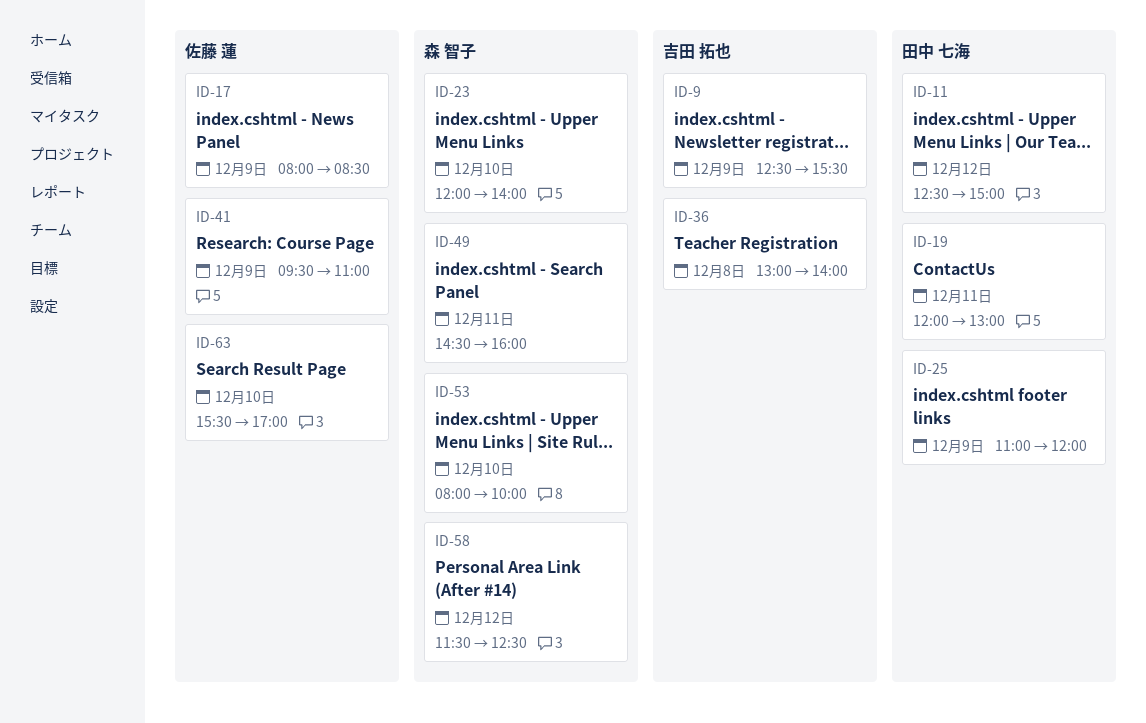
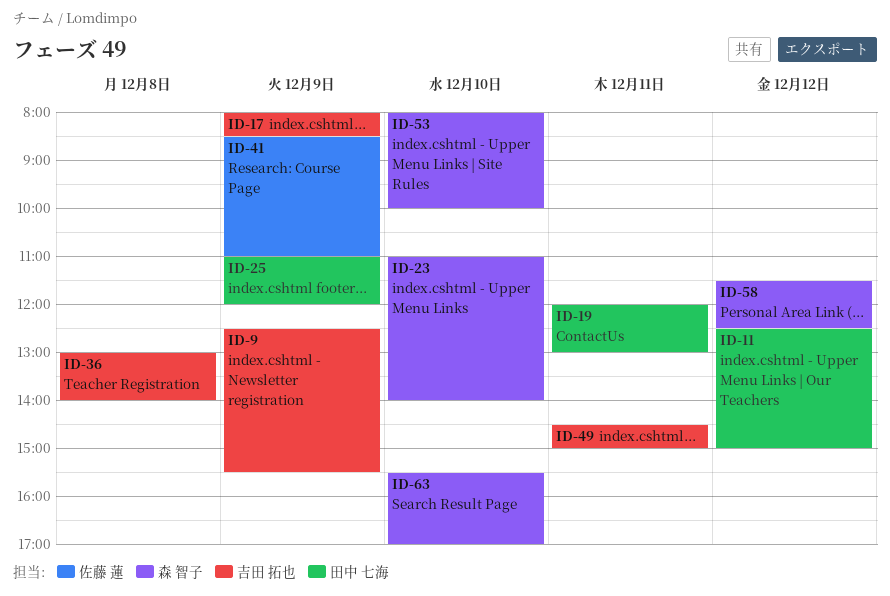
ID-17, owner: 佐藤 蓮 -> 吉田 拓也
ID-23, begins: 12:00 -> 11:00
ID-41, begins: 09:30 -> 08:30
ID-49, owner: 森 智子 -> 吉田 拓也
ID-49, ends: 16:00 -> 15:00
ID-63, owner: 佐藤 蓮 -> 森 智子

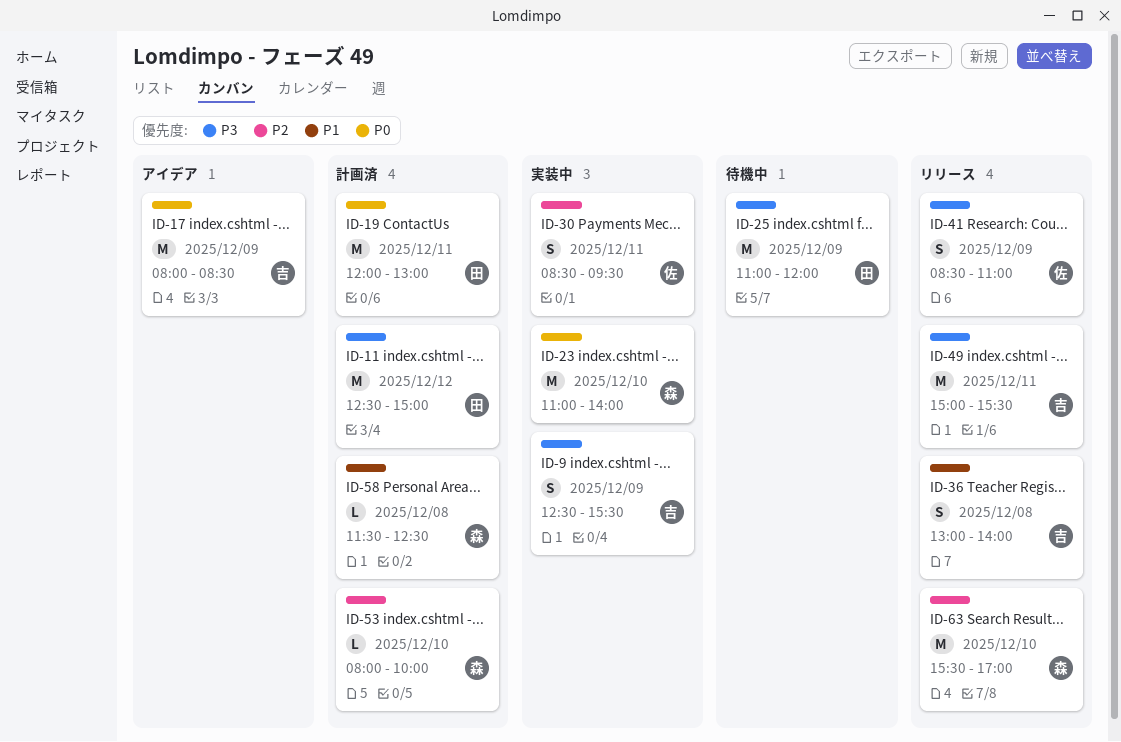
ID-30: none -> present
ID-49, begins: 14:30 -> 15:00
ID-49, ends: 15:00 -> 15:30
ID-58, day: Dec 12 -> Dec 8

